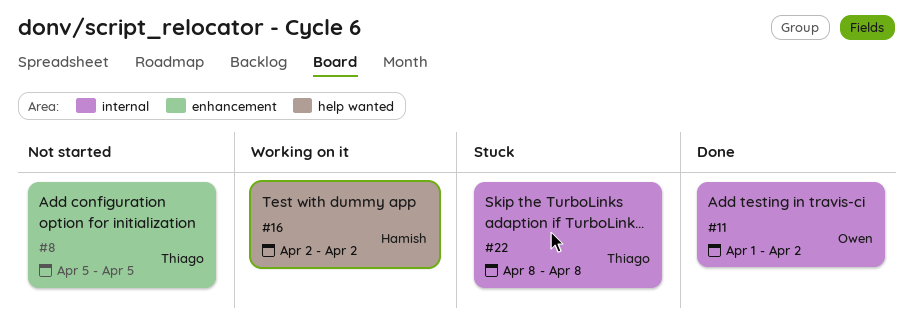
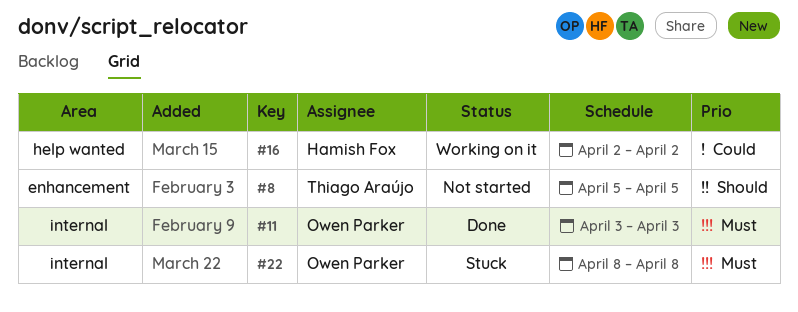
#11, start: Apr 1 -> Apr 3
#11, due: Apr 2 -> Apr 3
#22, owner: Thiago Araújo -> Owen Parker

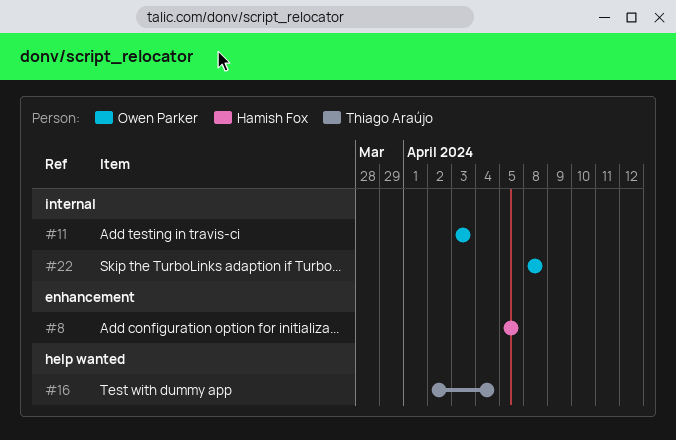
#8, owner: Thiago Araújo -> Hamish Fox
#16, owner: Hamish Fox -> Thiago Araújo
#16, due: Apr 2 -> Apr 4

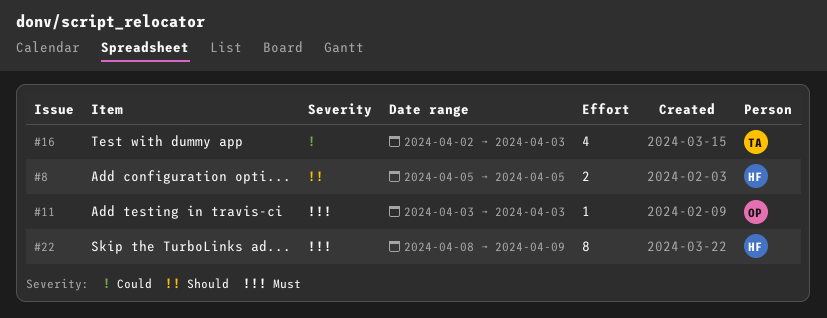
#16, due: Apr 4 -> Apr 3
#22, owner: Owen Parker -> Hamish Fox
#22, due: Apr 8 -> Apr 9

